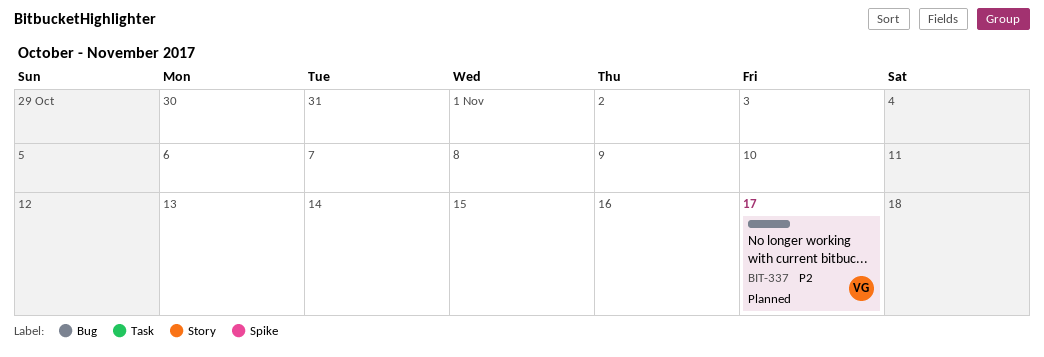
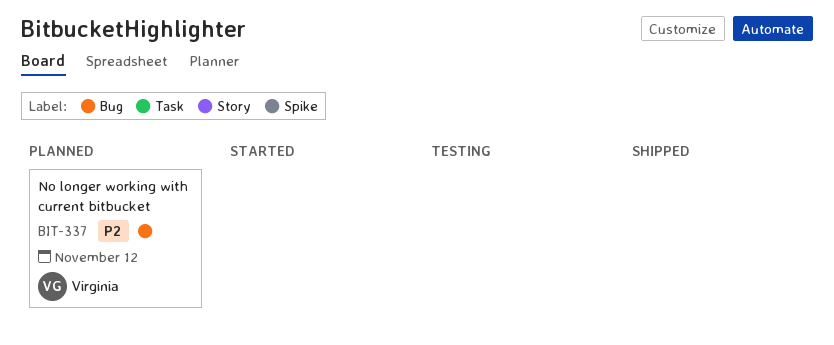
BIT-337, due: Nov 17 -> Nov 12

